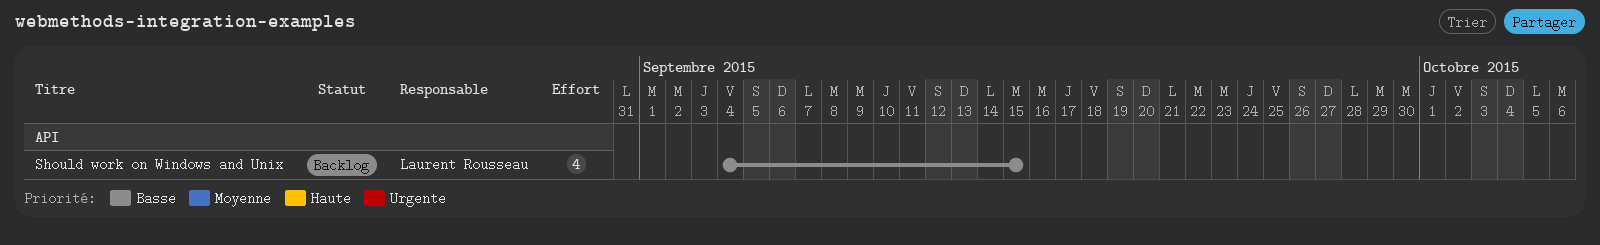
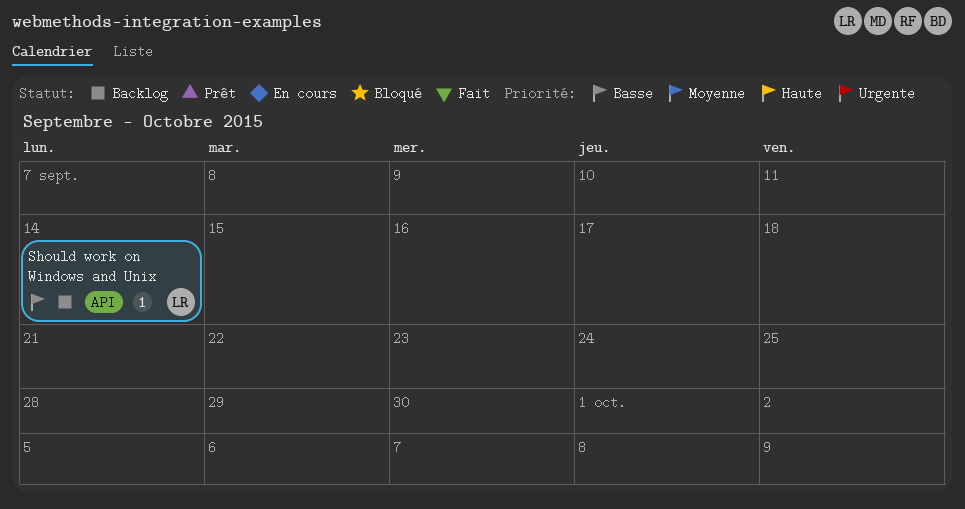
Should work on Windows and Unix, estimate: 4 -> 1
Should work on Windows and Unix, due: Sep 15 -> Sep 14

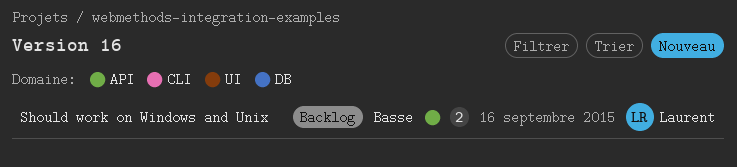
Should work on Windows and Unix, estimate: 1 -> 2
Should work on Windows and Unix, due: Sep 14 -> Sep 16

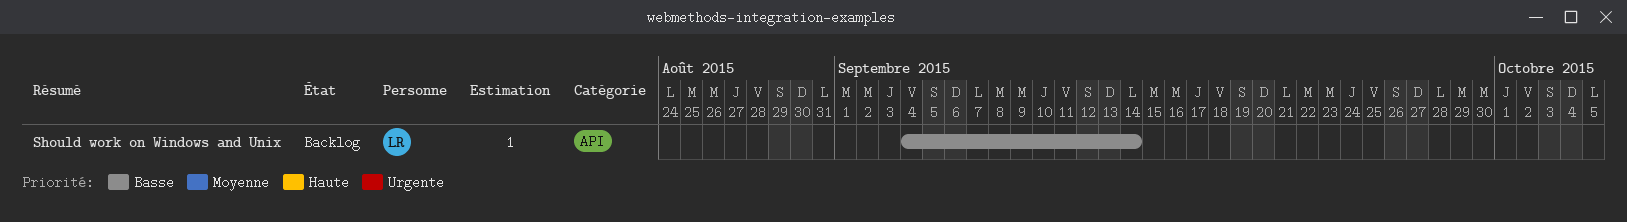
Should work on Windows and Unix, estimate: 2 -> 1
Should work on Windows and Unix, due: Sep 16 -> Sep 14

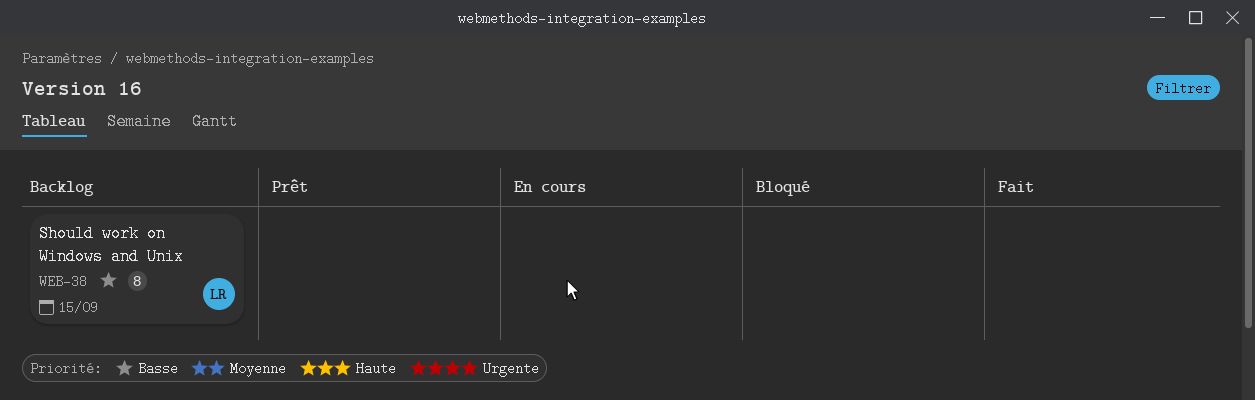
Should work on Windows and Unix, estimate: 1 -> 8
Should work on Windows and Unix, due: Sep 14 -> Sep 15

